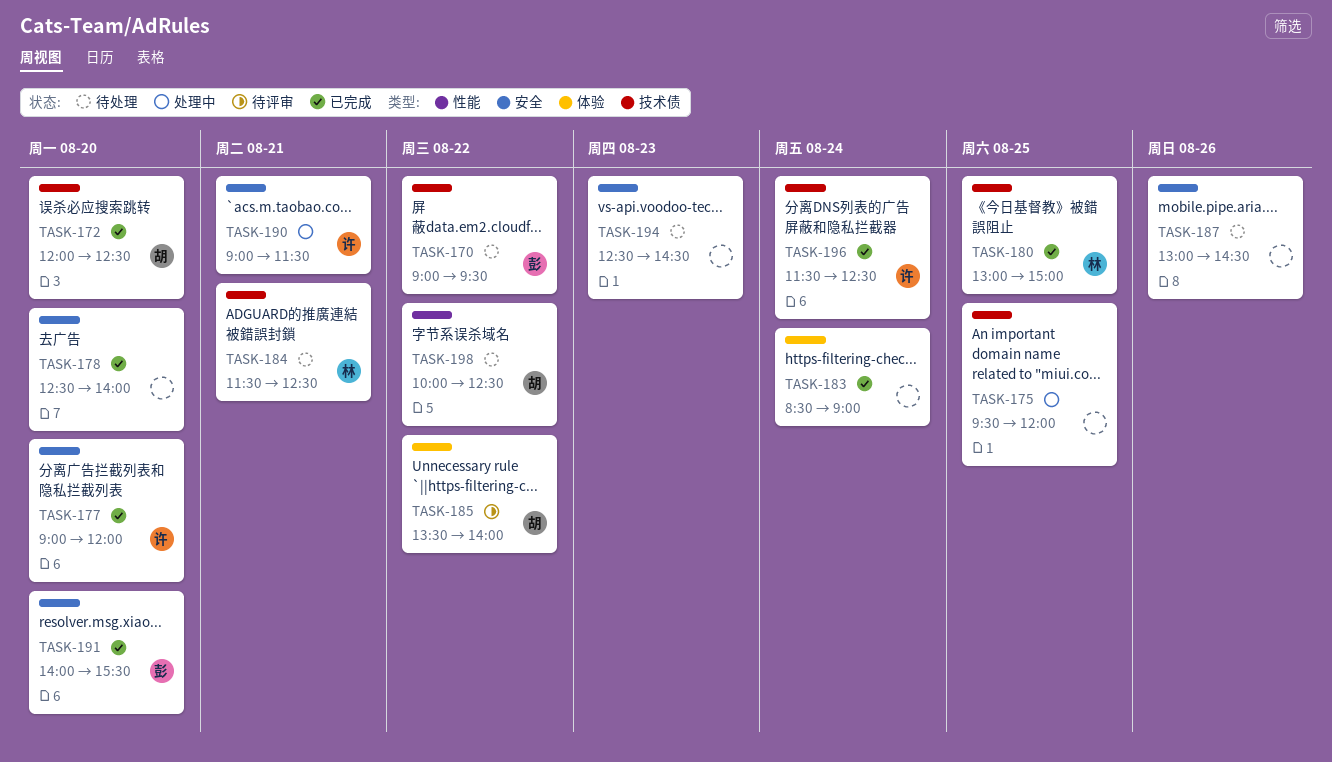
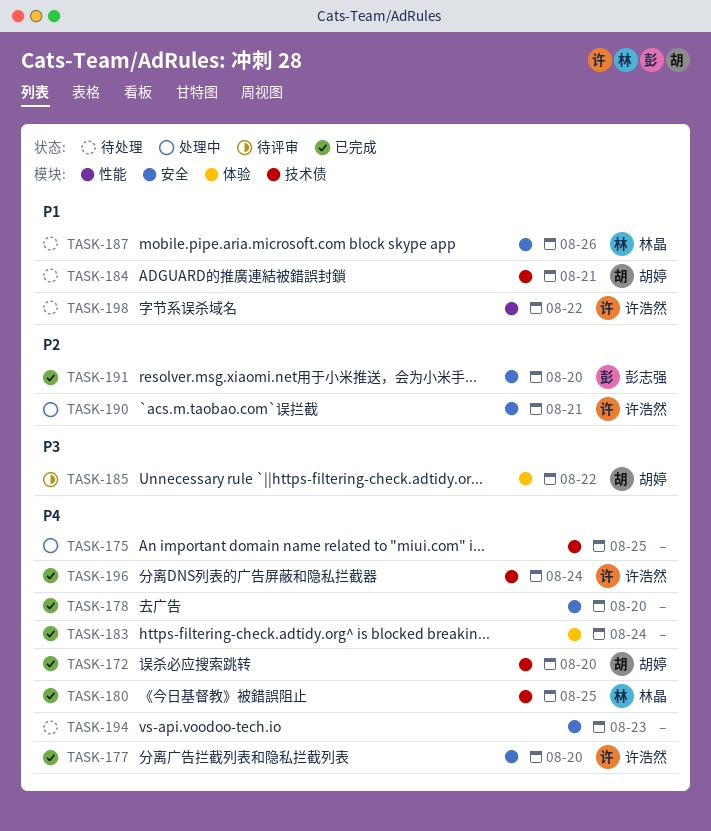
TASK-170: present -> none
TASK-184, owner: 林晶 -> 胡婷
TASK-187, owner: none -> 林晶
TASK-198, owner: 胡婷 -> 许浩然

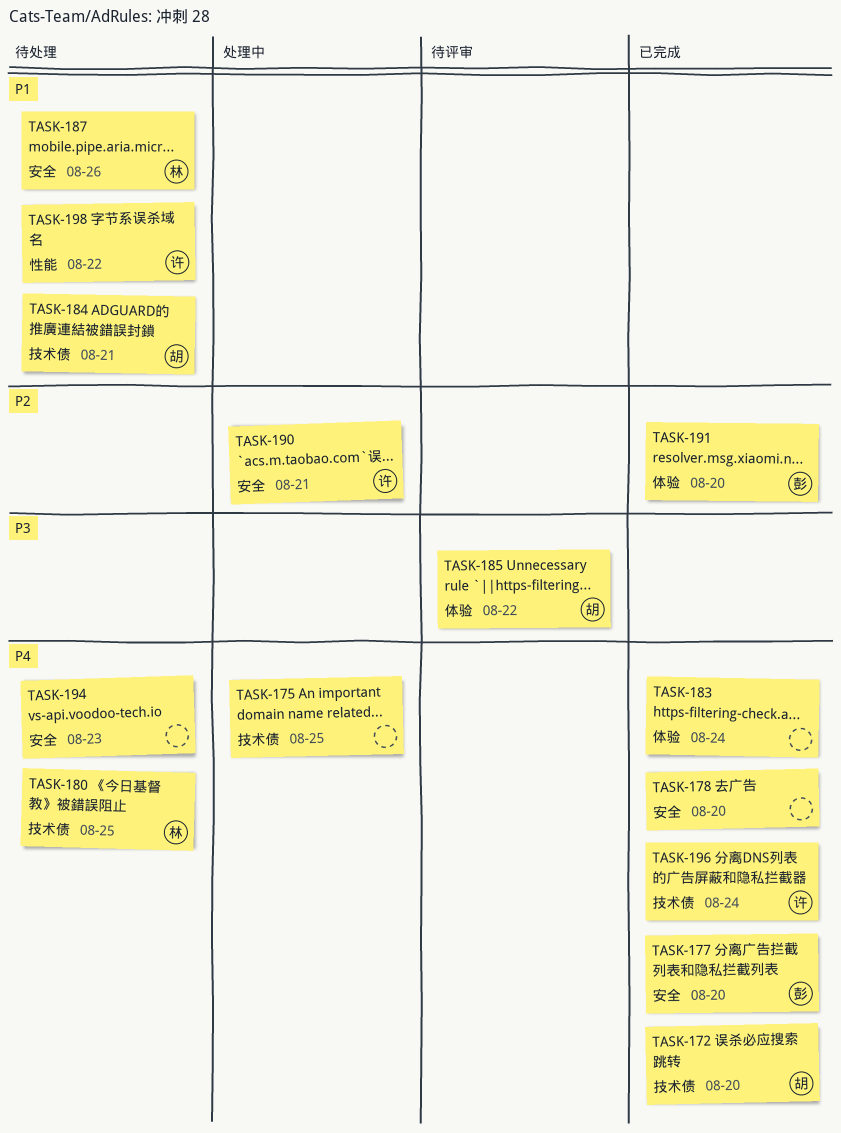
TASK-177, owner: 许浩然 -> 彭志强
TASK-180, status: 已完成 -> 待处理
TASK-191, label: 安全 -> 体验

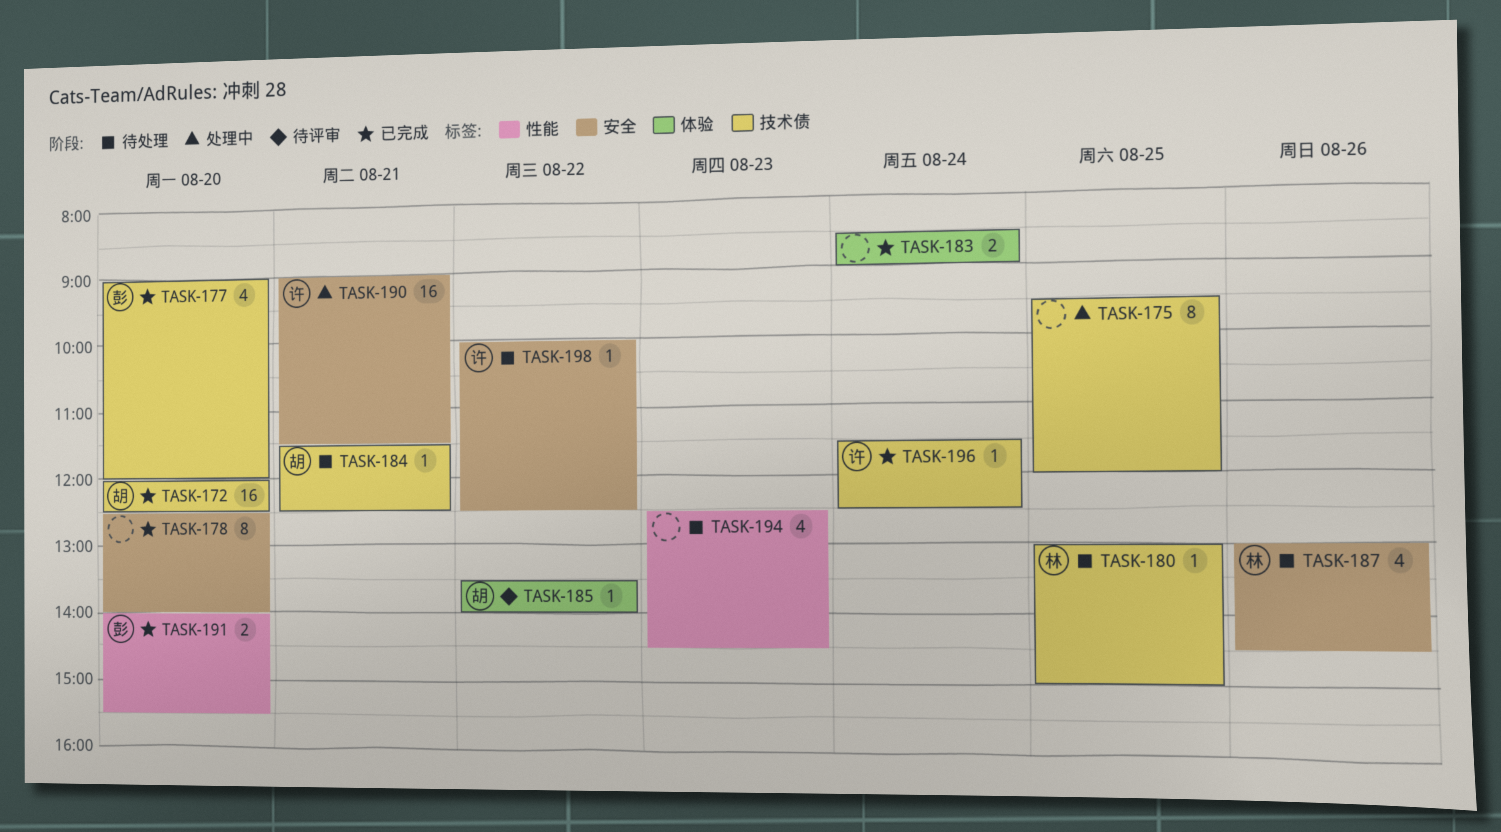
TASK-177, label: 安全 -> 技术债
TASK-191, label: 体验 -> 性能
TASK-194, label: 安全 -> 性能
TASK-198, label: 性能 -> 安全

